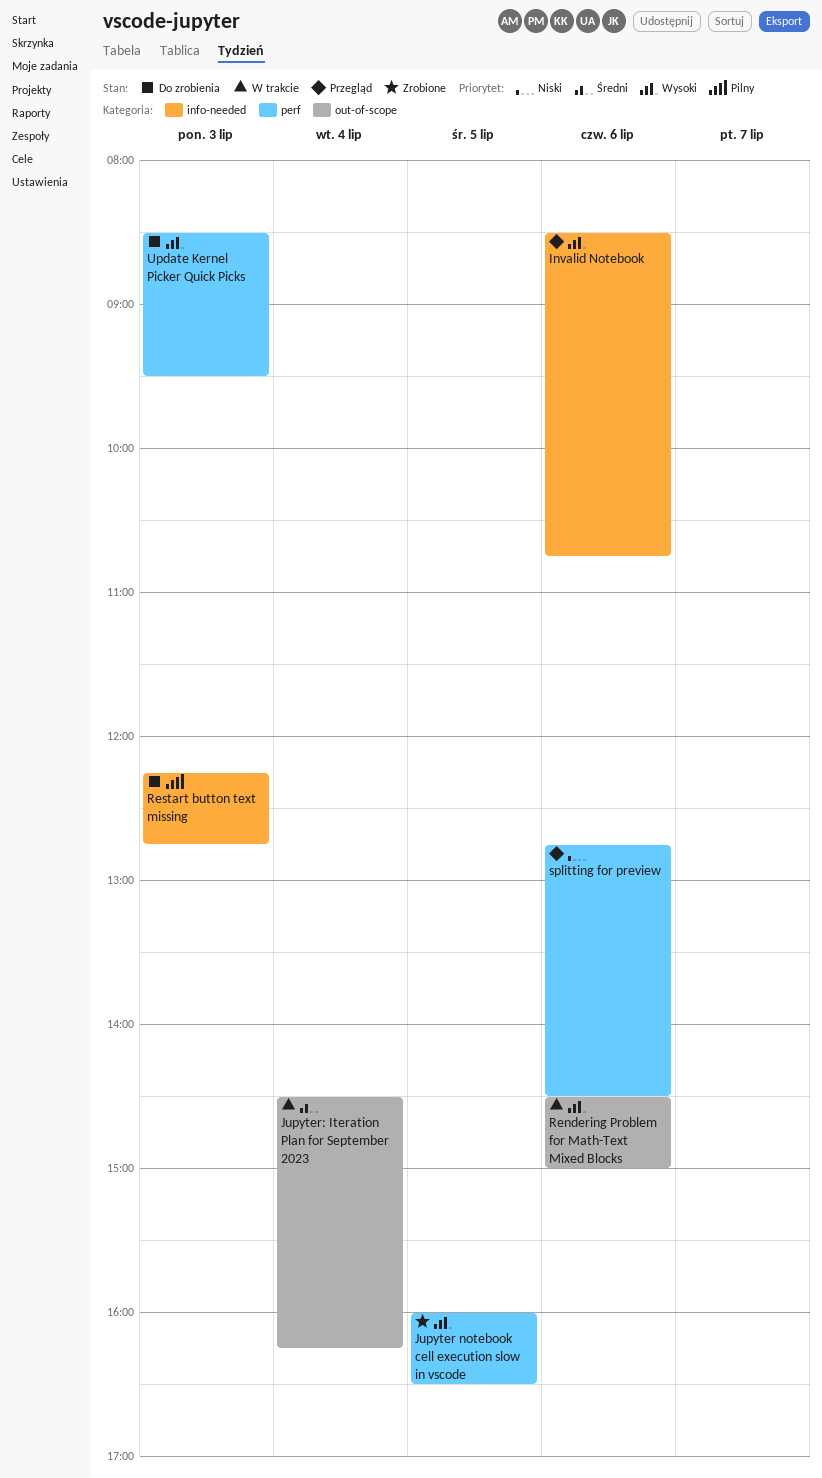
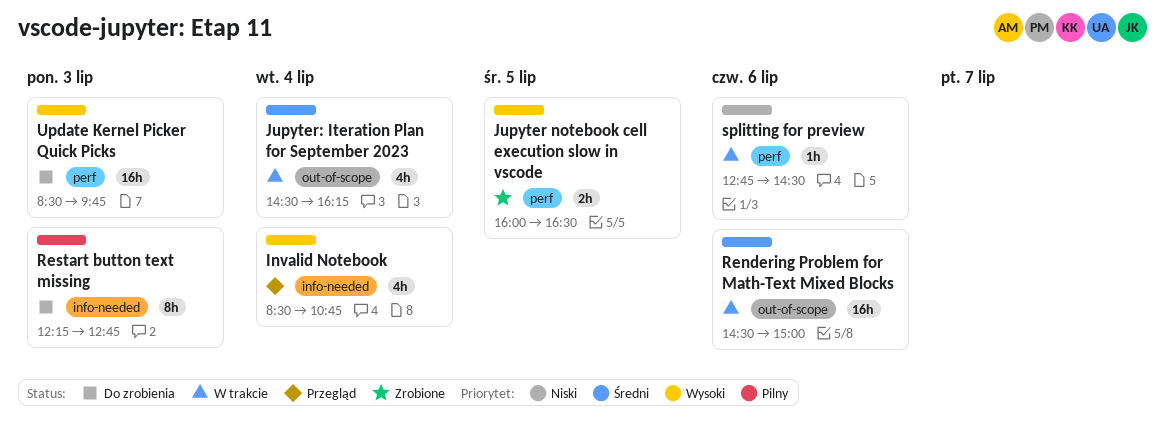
Invalid Notebook, day: Jul 6 -> Jul 4
Rendering Problem for Math-Text Mixed Blocks, priority: Wysoki -> Średni
splitting for preview, status: Przegląd -> W trakcie
Update Kernel Picker Quick Picks, ends: 09:30 -> 09:45

